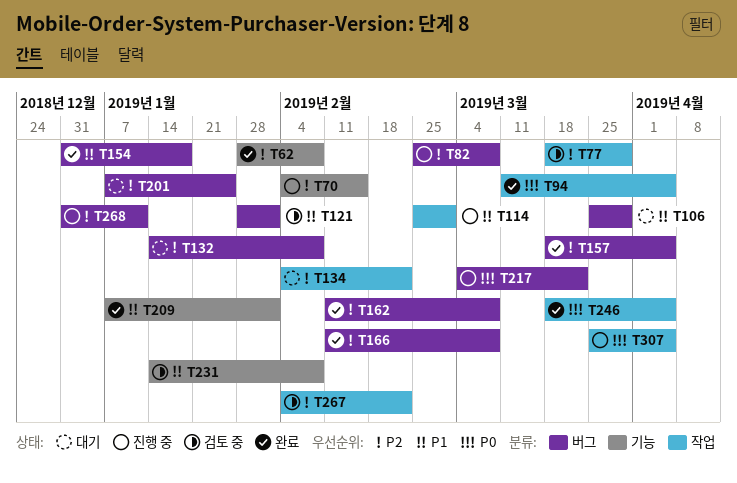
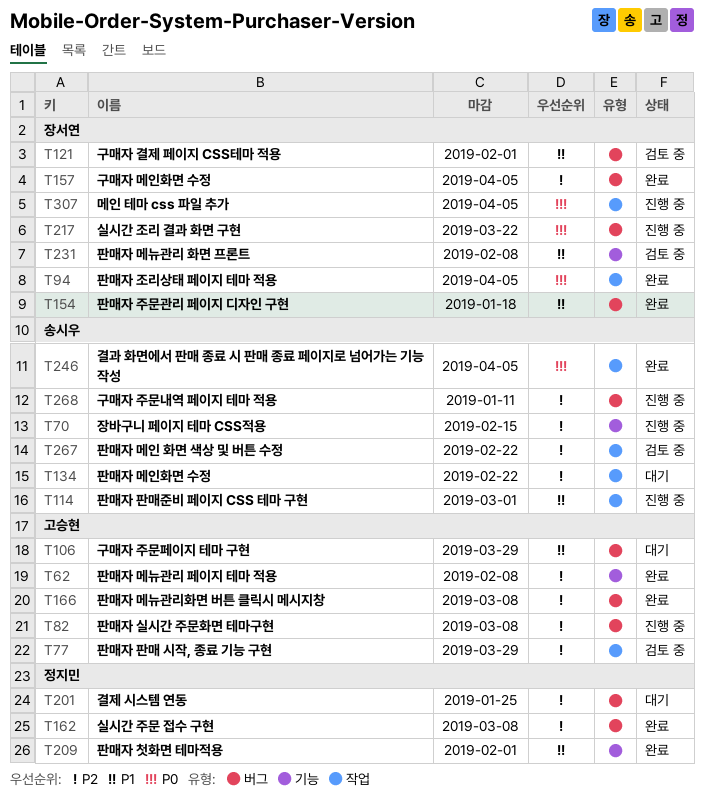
T132: present -> none

